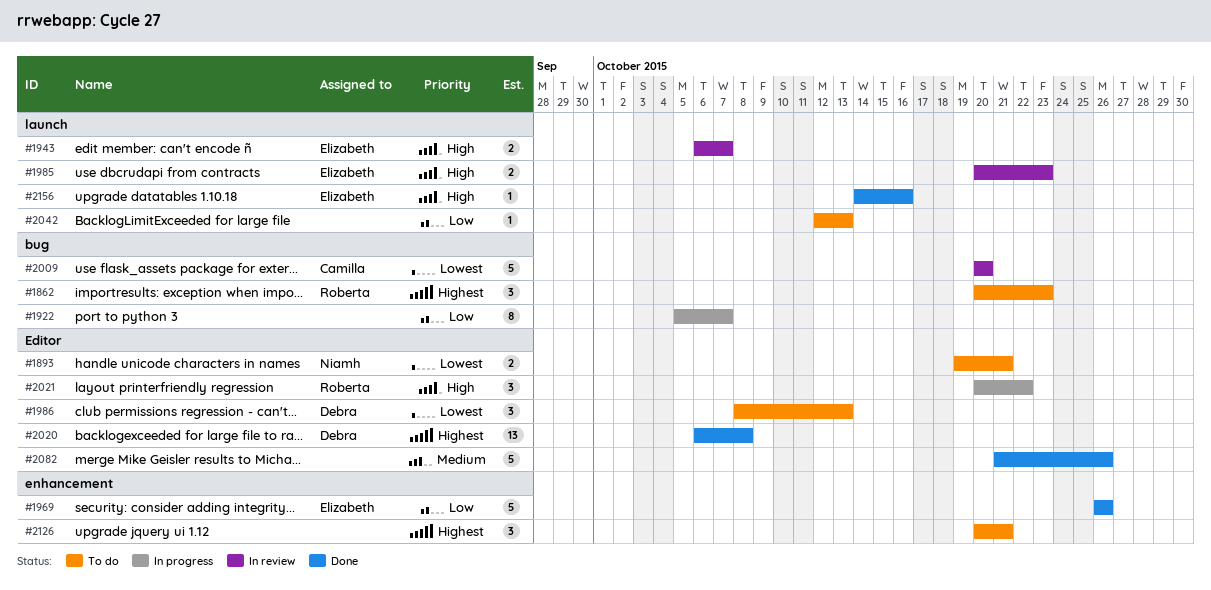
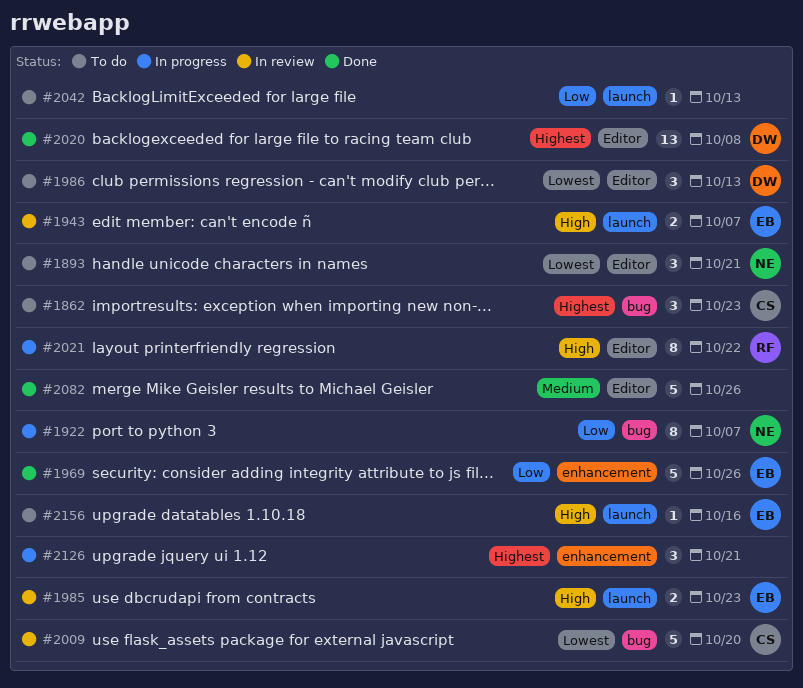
#1862, owner: Roberta -> Camilla
#1893, estimate: 2 -> 3
#1922, owner: none -> Niamh
#2021, estimate: 3 -> 8
#2126, status: To do -> In progress
#2156, status: Done -> To do

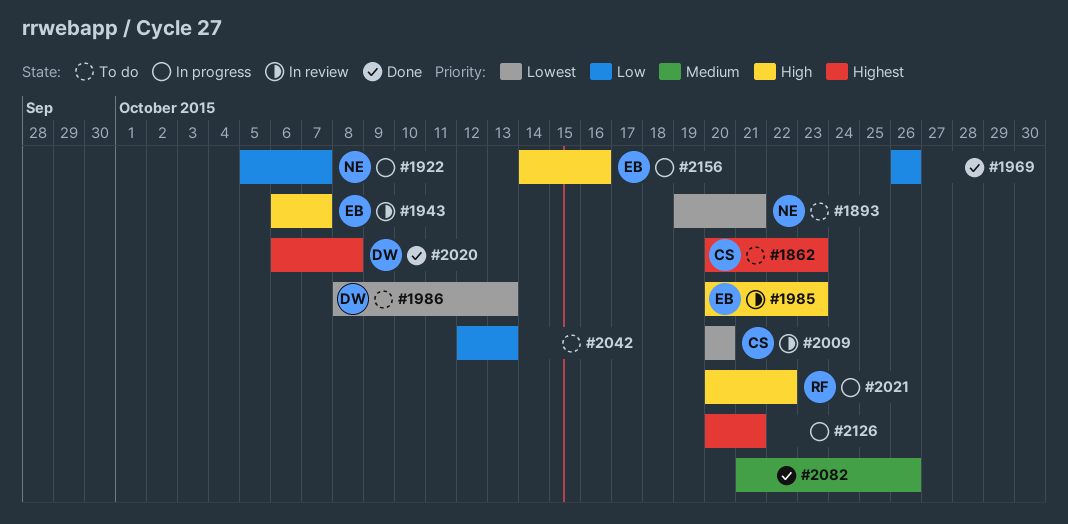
#1969, owner: EB -> none
#2156, status: To do -> In progress

